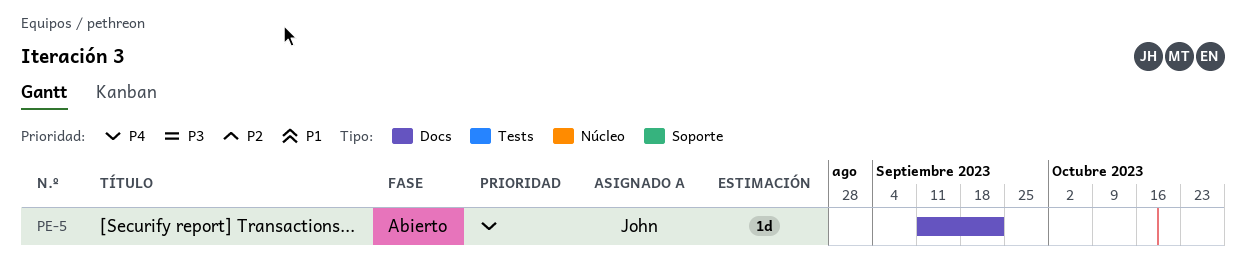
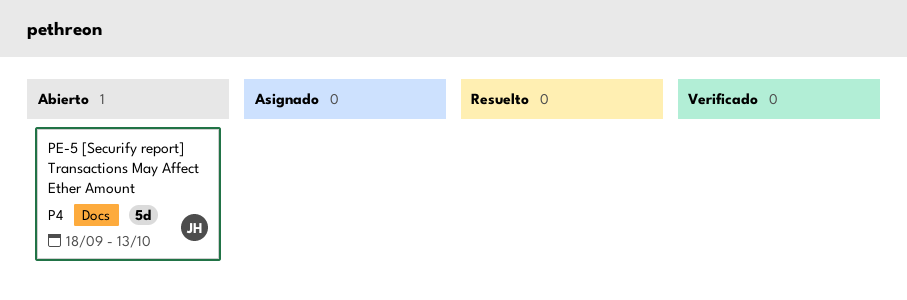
PE-5, estimate: 1d -> 5d
PE-5, start: Sep 11 -> Sep 18
PE-5, due: Sep 22 -> Oct 13

